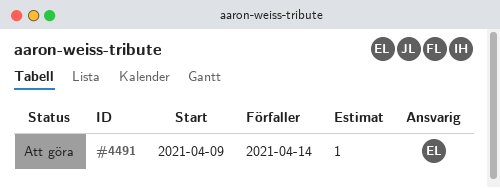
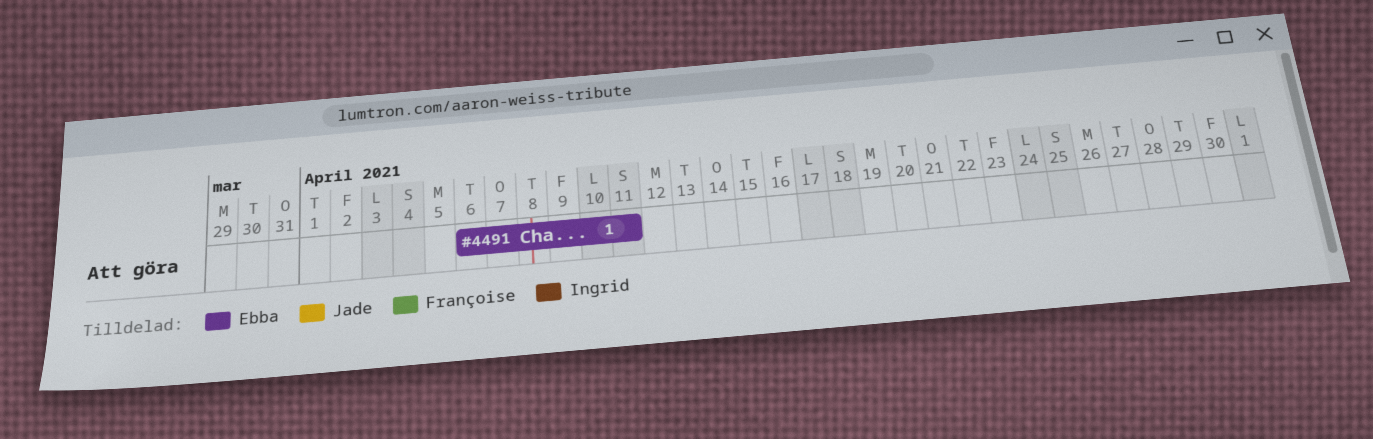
#4491, start: Apr 9 -> Apr 6
#4491, due: Apr 14 -> Apr 11

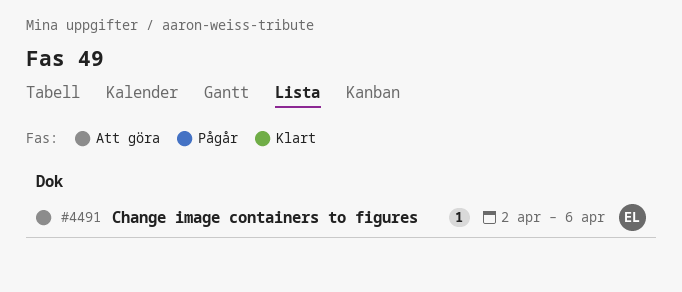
#4491, start: Apr 6 -> Apr 2
#4491, due: Apr 11 -> Apr 6

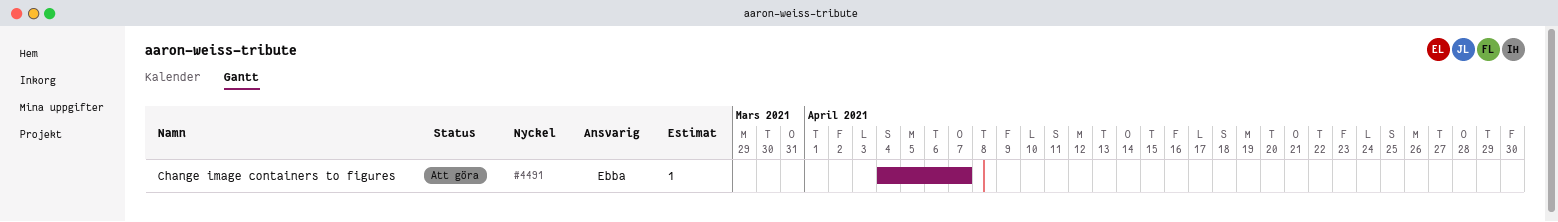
#4491, start: Apr 2 -> Apr 4
#4491, due: Apr 6 -> Apr 7

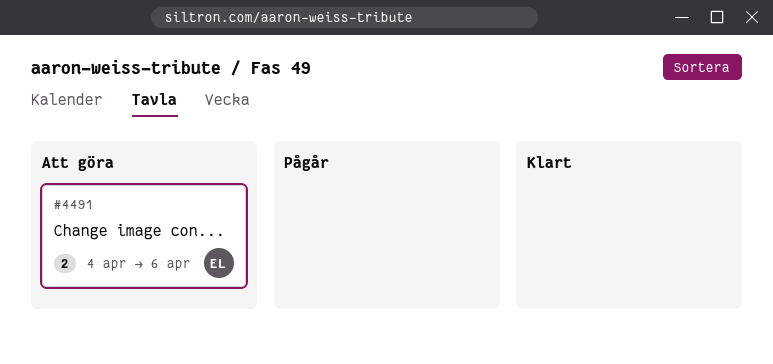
#4491, estimate: 1 -> 2
#4491, due: Apr 7 -> Apr 6

